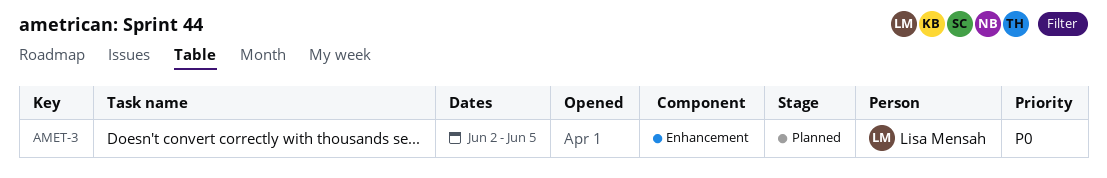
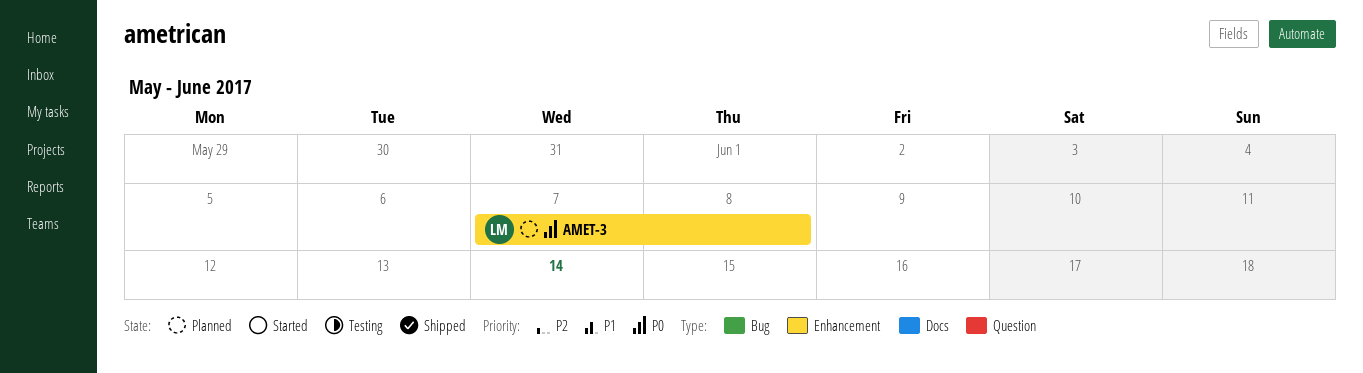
AMET-3, start: Jun 2 -> Jun 7
AMET-3, due: Jun 5 -> Jun 8

